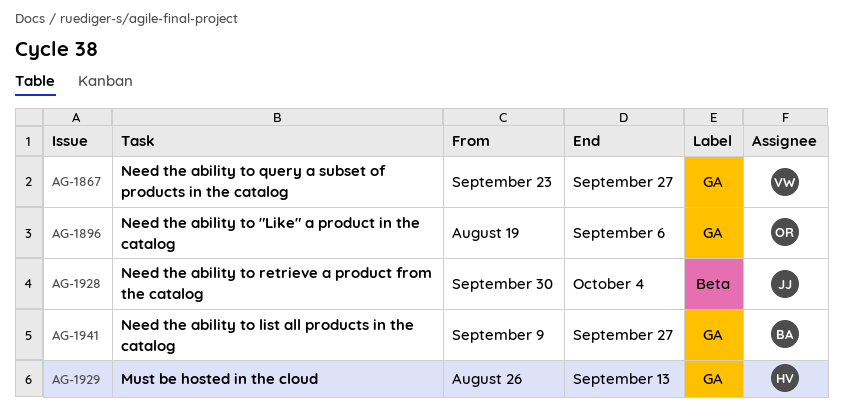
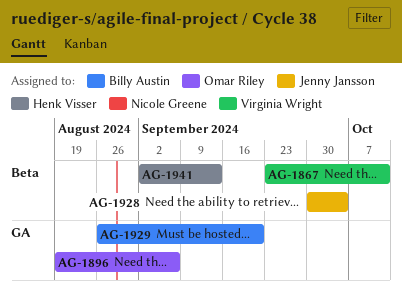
AG-1867, label: GA -> Beta
AG-1867, due: Sep 27 -> Oct 11
AG-1929, owner: Henk Visser -> Billy Austin
AG-1929, due: Sep 13 -> Sep 20
AG-1941, owner: Billy Austin -> Henk Visser
AG-1941, label: GA -> Beta
AG-1941, start: Sep 9 -> Sep 2
AG-1941, due: Sep 27 -> Sep 13

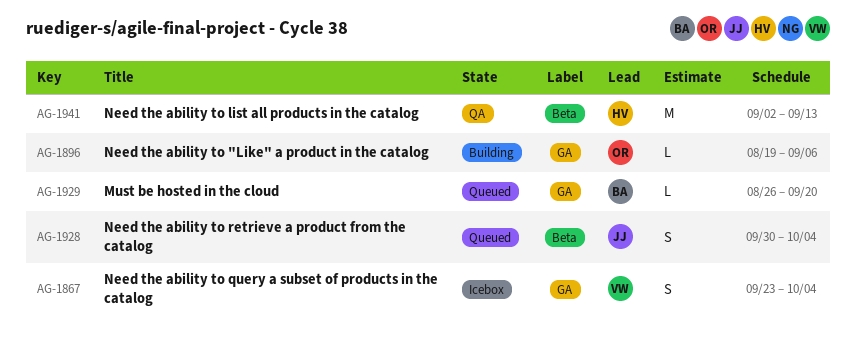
AG-1867, label: Beta -> GA
AG-1867, due: Oct 11 -> Oct 4

